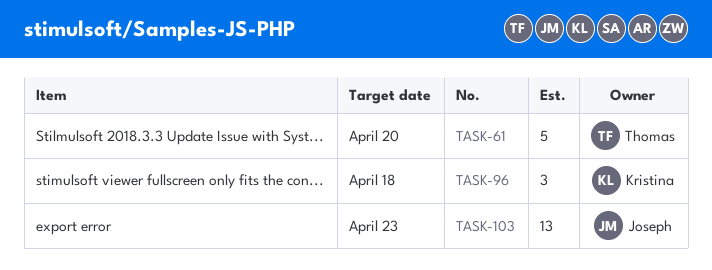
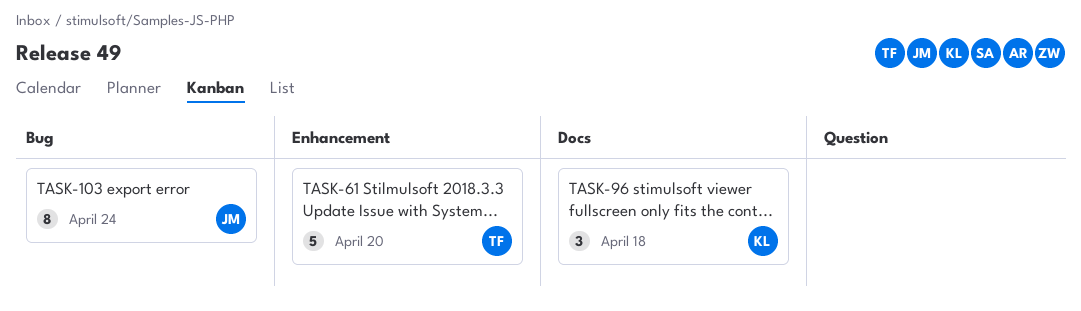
TASK-103, estimate: 13 -> 8
TASK-103, due: Apr 23 -> Apr 24

